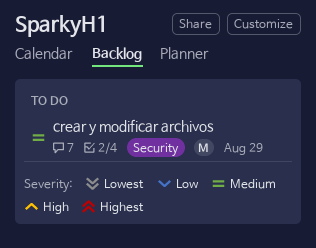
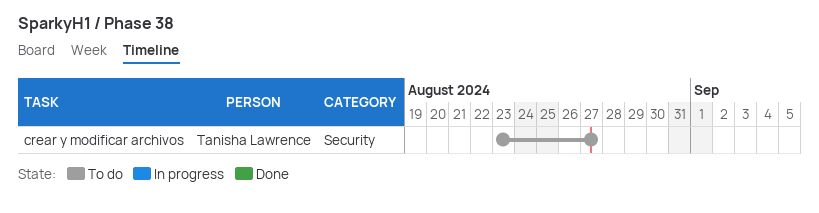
crear y modificar archivos, due: Aug 29 -> Aug 27

